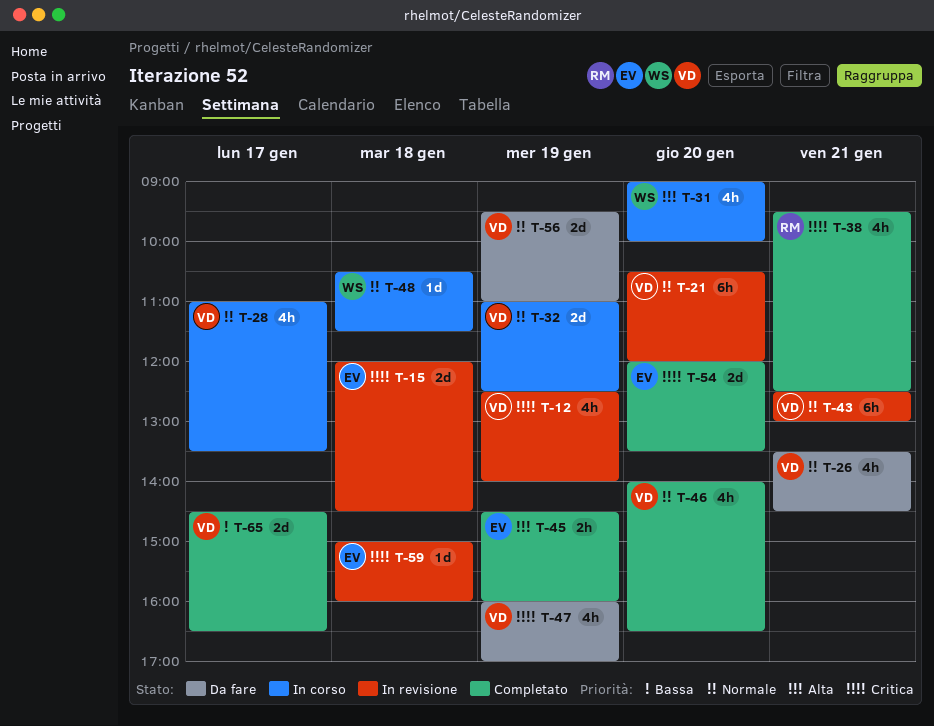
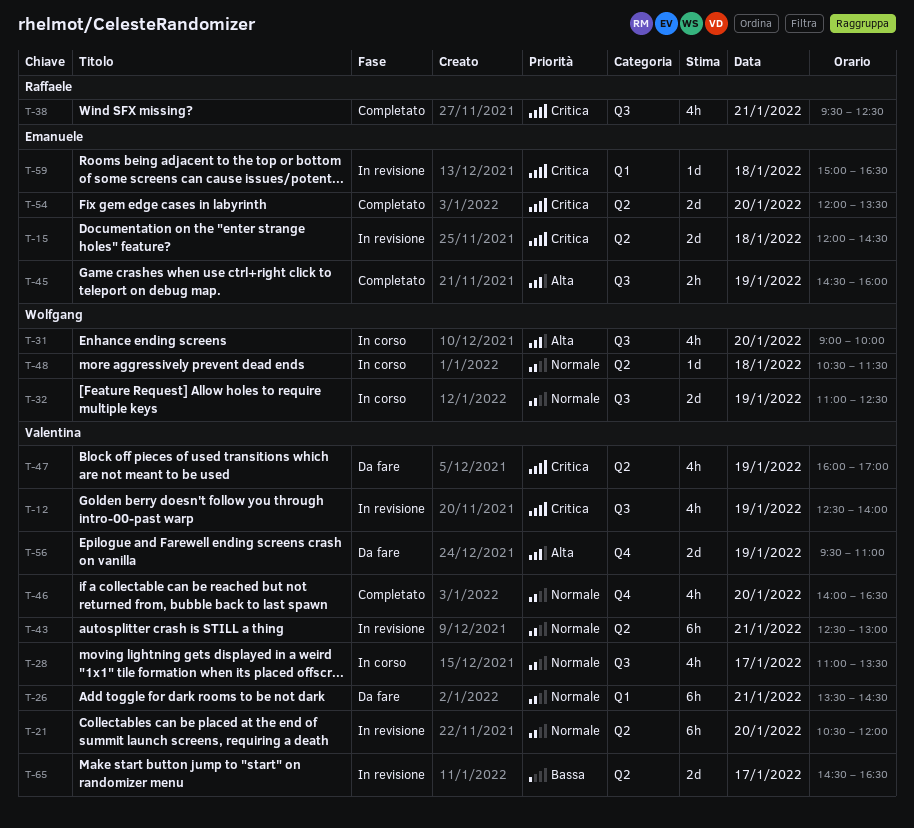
T-26, estimate: 4h -> 6h
T-32, owner: Valentina -> Wolfgang
T-56, priority: Normale -> Alta
T-59, ends: 16:00 -> 16:30
T-65, status: Completato -> In revisione

